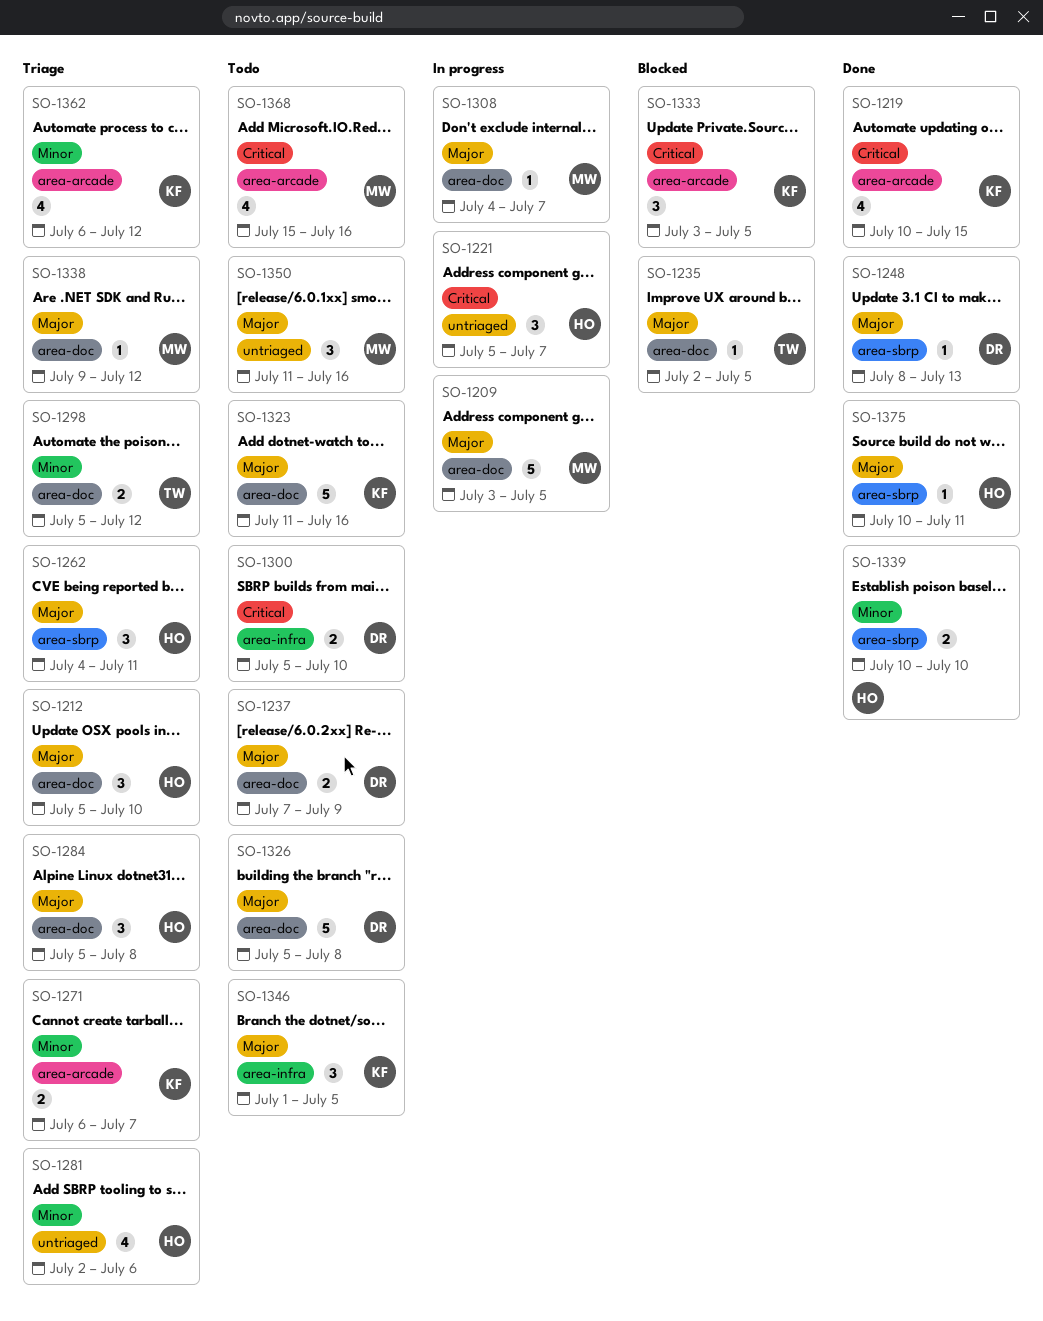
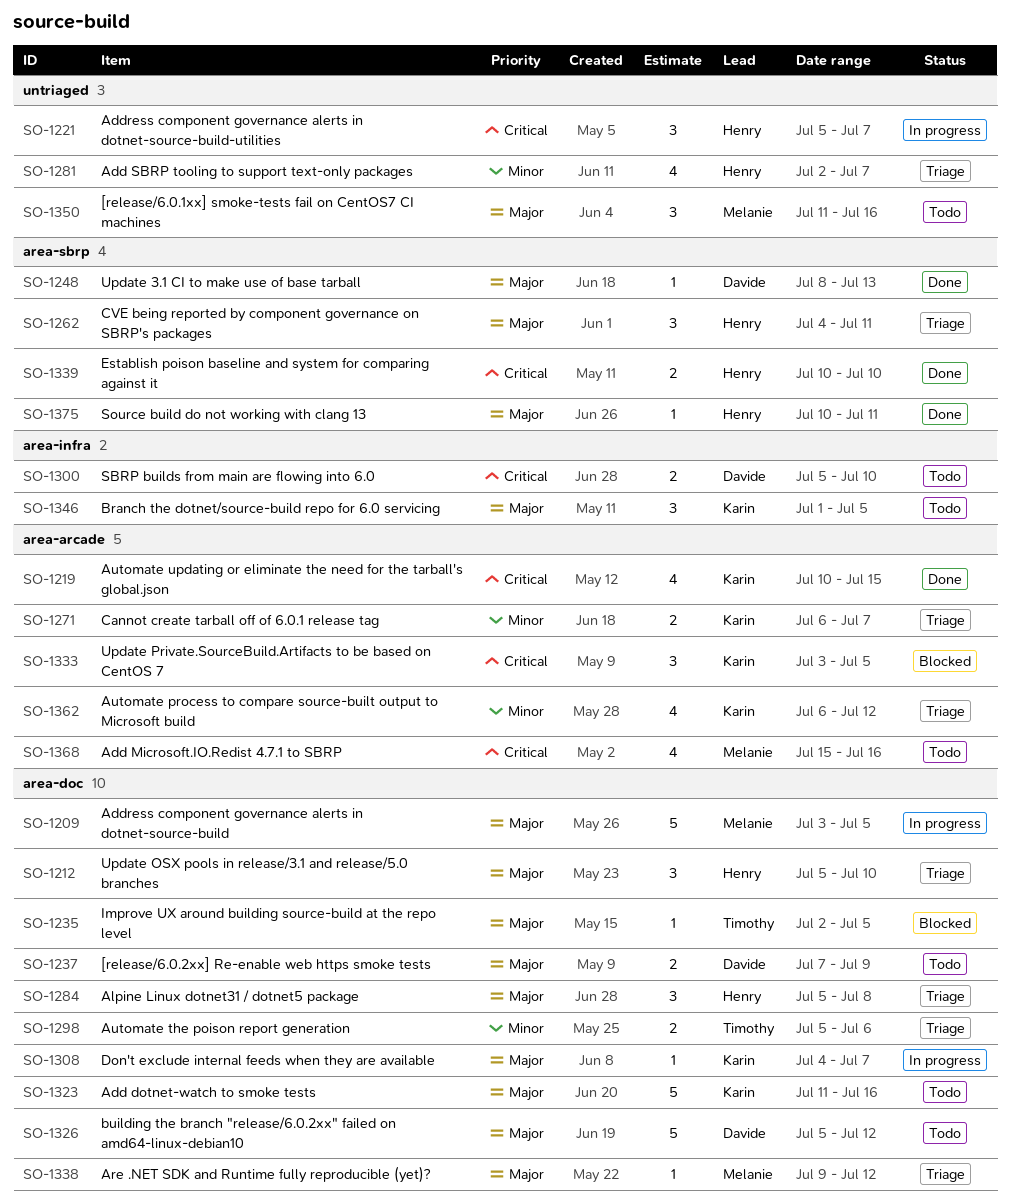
SO-1281, due: Jul 6 -> Jul 7
SO-1298, due: Jul 12 -> Jul 6
SO-1308, owner: Melanie -> Karin
SO-1326, due: Jul 8 -> Jul 12
SO-1339, priority: Minor -> Critical

